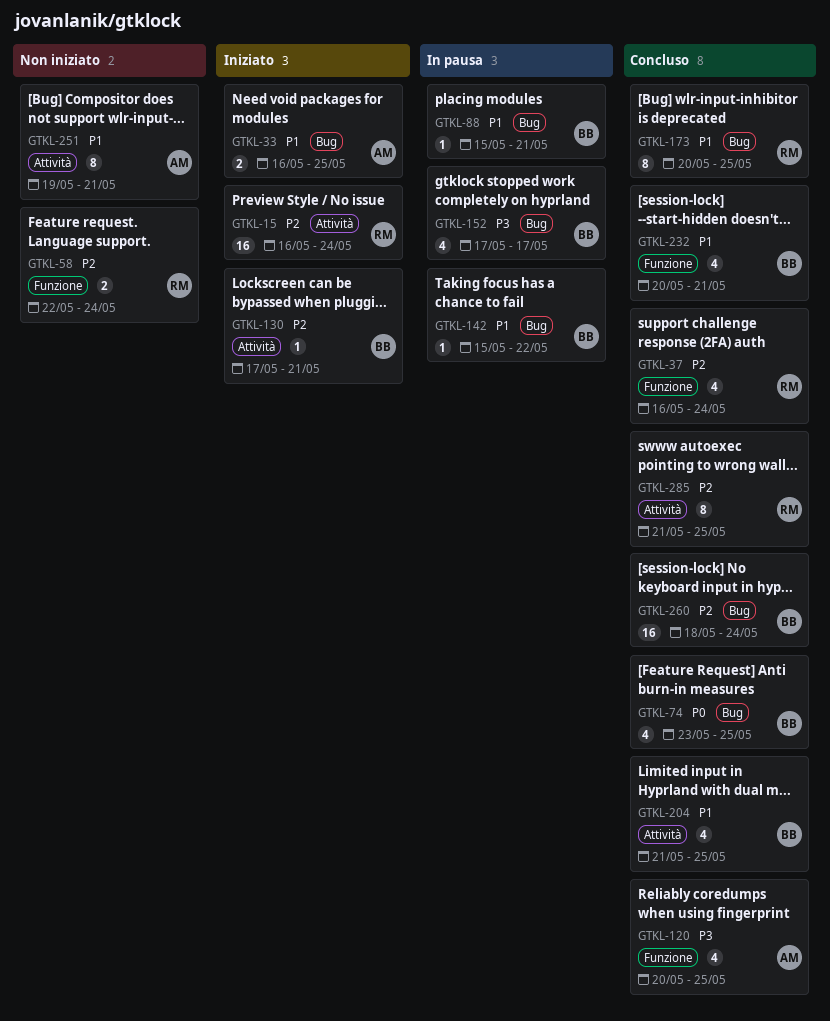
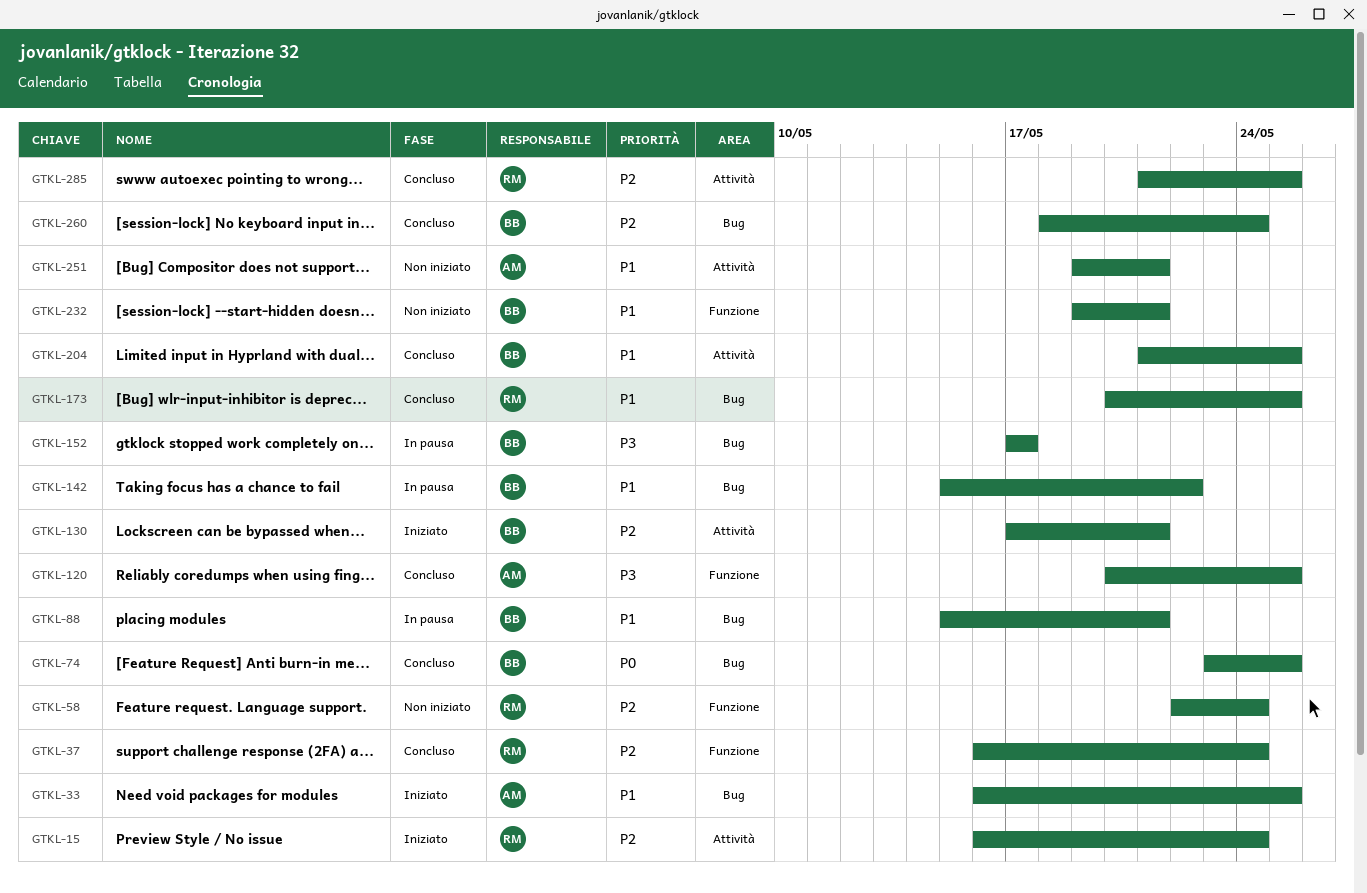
GTKL-232, status: Concluso -> Non iniziato
GTKL-232, start: May 20 -> May 19

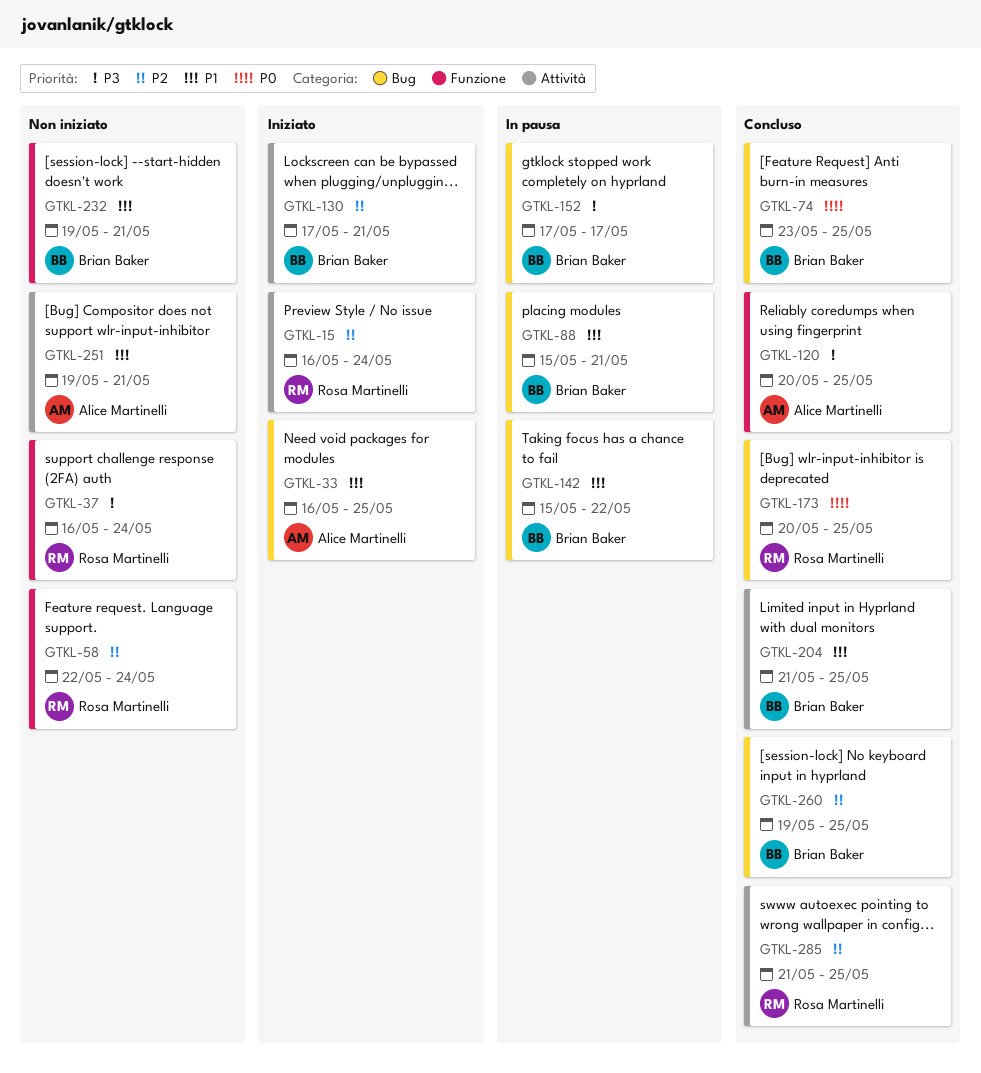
GTKL-37, status: Concluso -> Non iniziato
GTKL-37, priority: P2 -> P3
GTKL-173, priority: P1 -> P0
GTKL-260, start: May 18 -> May 19
GTKL-260, due: May 24 -> May 25

